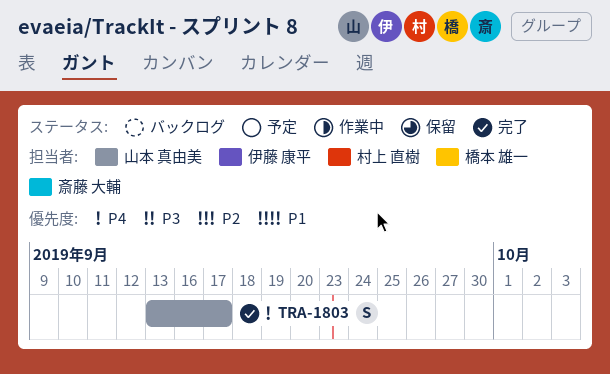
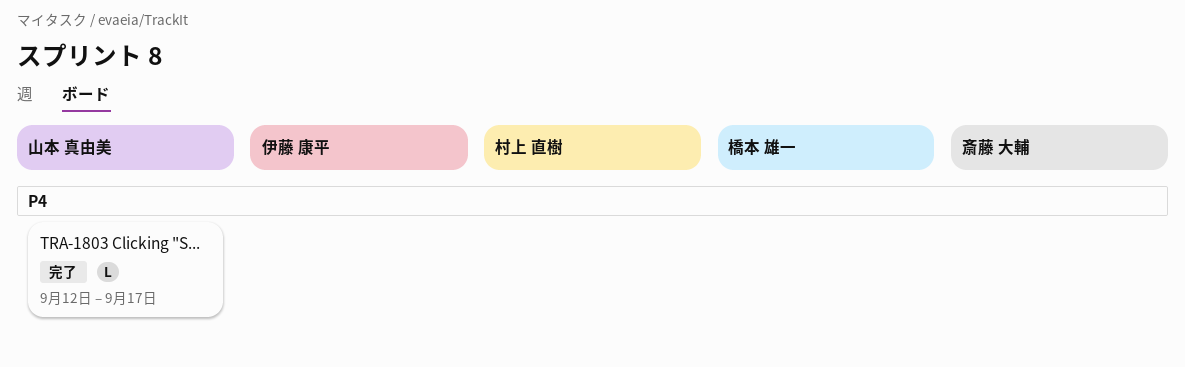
TRA-1803, estimate: S -> L
TRA-1803, start: Sep 13 -> Sep 12

